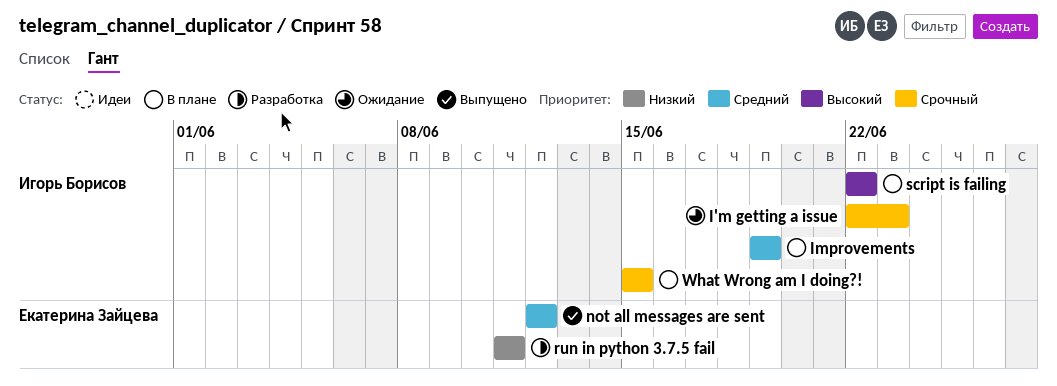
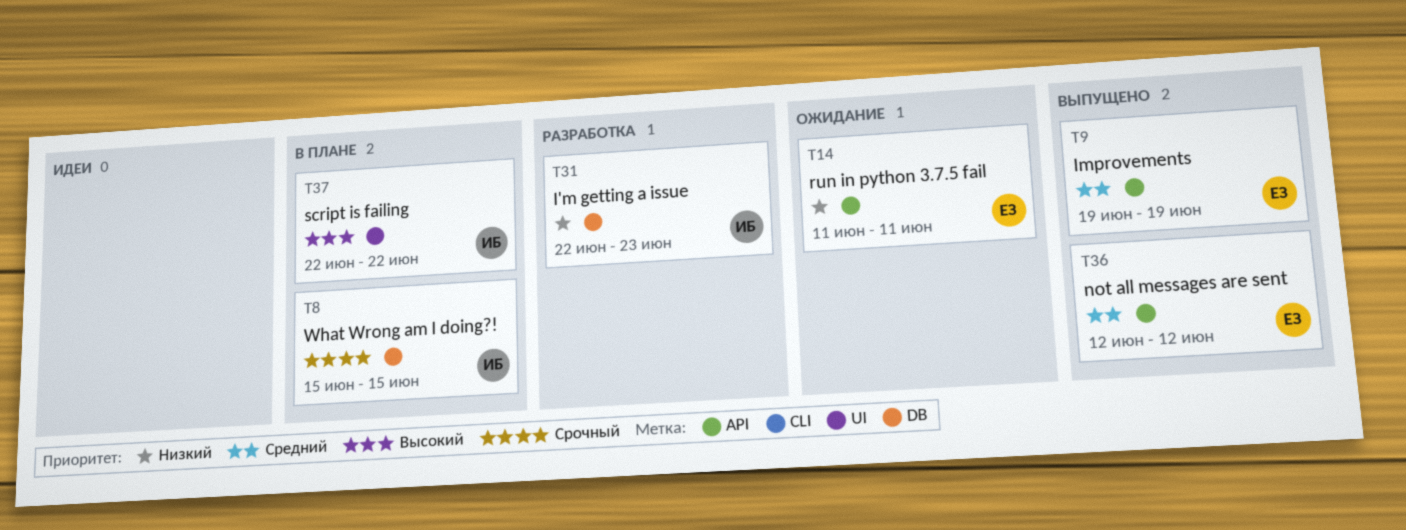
I'm getting a issue, status: Ожидание -> Разработка
I'm getting a issue, priority: Срочный -> Низкий
Improvements, status: В плане -> Выпущено
Improvements, owner: Игорь Борисов -> Екатерина Зайцева
run in python 3.7.5 fail, status: Разработка -> Ожидание

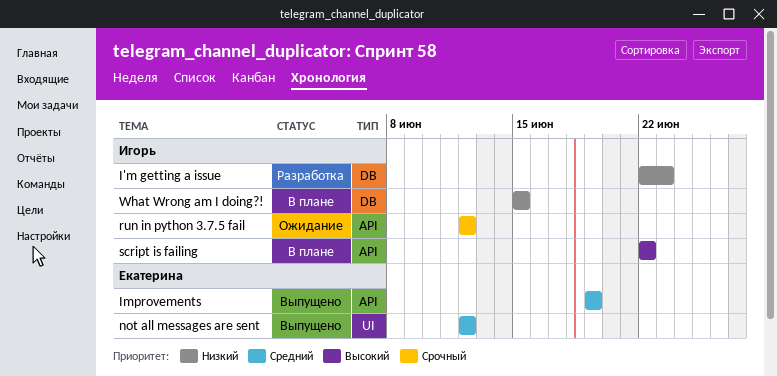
not all messages are sent, label: API -> UI
run in python 3.7.5 fail, owner: Екатерина -> Игорь
run in python 3.7.5 fail, priority: Низкий -> Срочный
run in python 3.7.5 fail, start: Jun 11 -> Jun 12
run in python 3.7.5 fail, due: Jun 11 -> Jun 12
script is failing, label: UI -> API
What Wrong am I doing?!, priority: Срочный -> Низкий

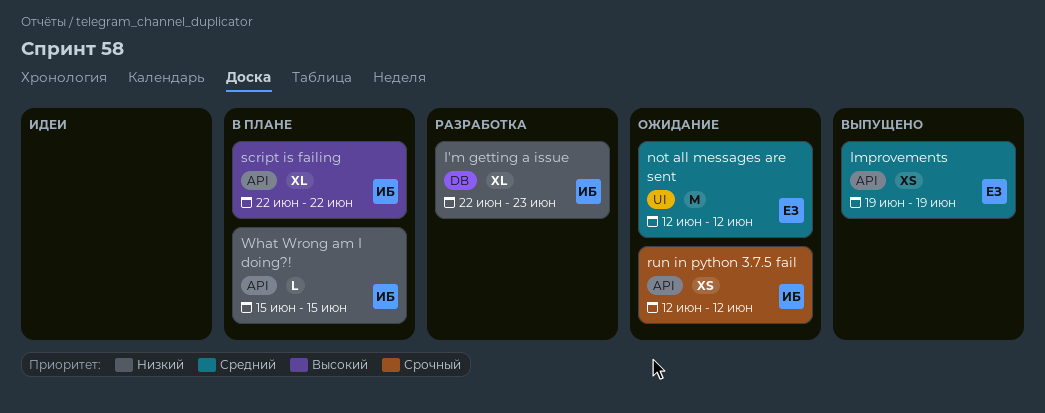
not all messages are sent, status: Выпущено -> Ожидание
What Wrong am I doing?!, label: DB -> API

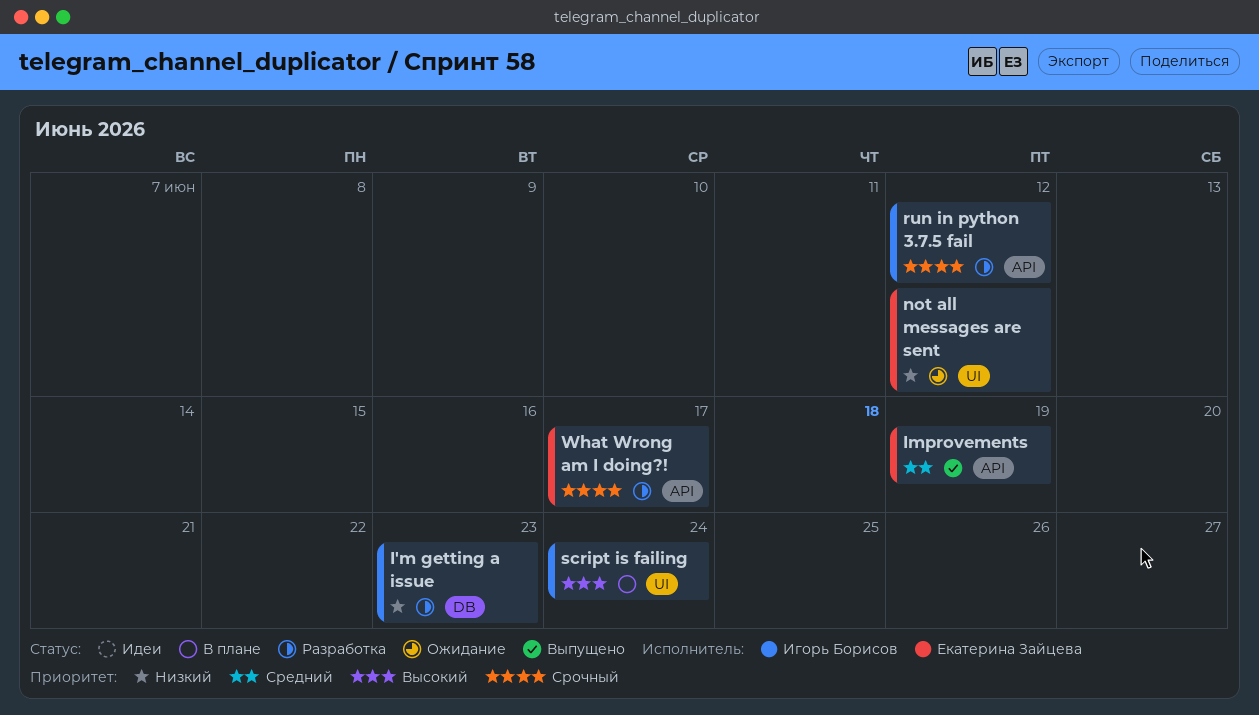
not all messages are sent, priority: Средний -> Низкий
run in python 3.7.5 fail, status: Ожидание -> Разработка
script is failing, label: API -> UI
script is failing, due: Jun 22 -> Jun 24
What Wrong am I doing?!, status: В плане -> Разработка
What Wrong am I doing?!, owner: Игорь Борисов -> Екатерина Зайцева
What Wrong am I doing?!, priority: Низкий -> Срочный
What Wrong am I doing?!, due: Jun 15 -> Jun 17

